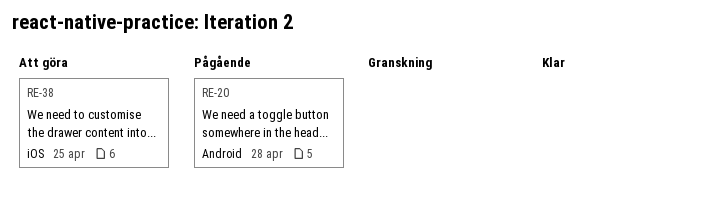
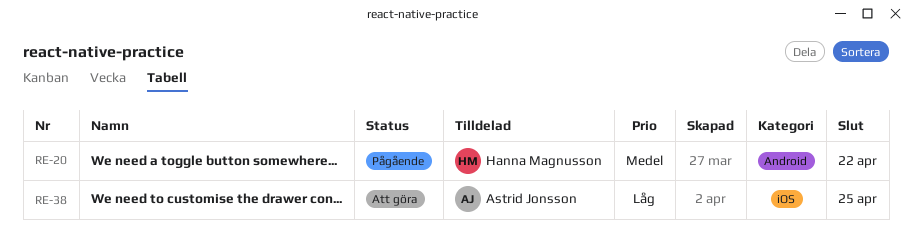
RE-20, due: Apr 28 -> Apr 22

